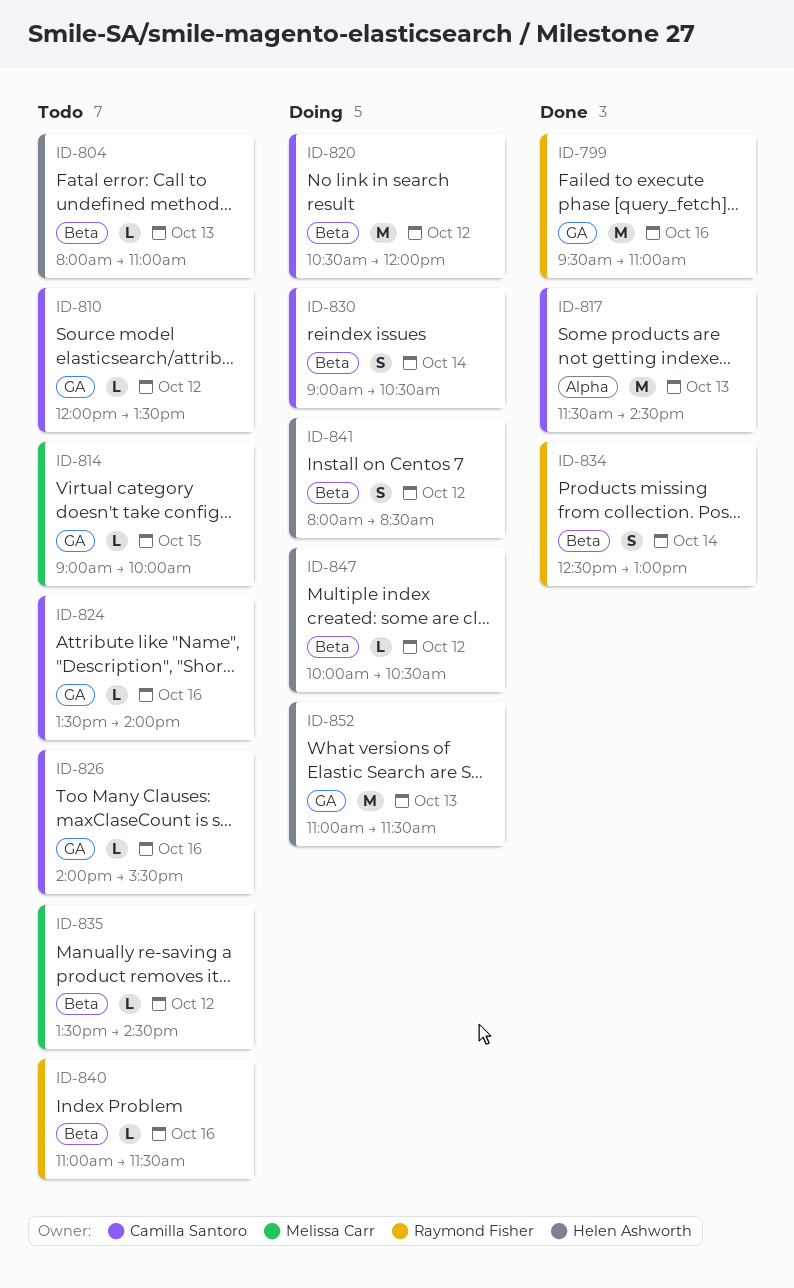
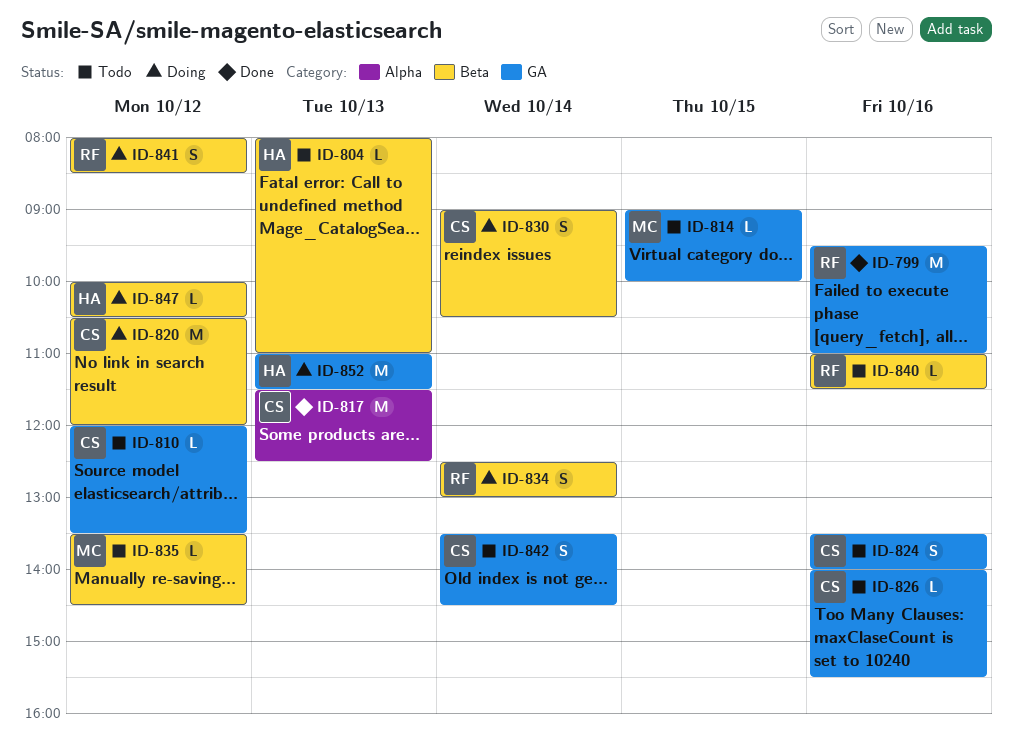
ID-817, ends: 14:30 -> 12:30
ID-824, estimate: L -> S
ID-834, status: Done -> Doing
ID-841, owner: Helen Ashworth -> Raymond Fisher
ID-842: none -> present

